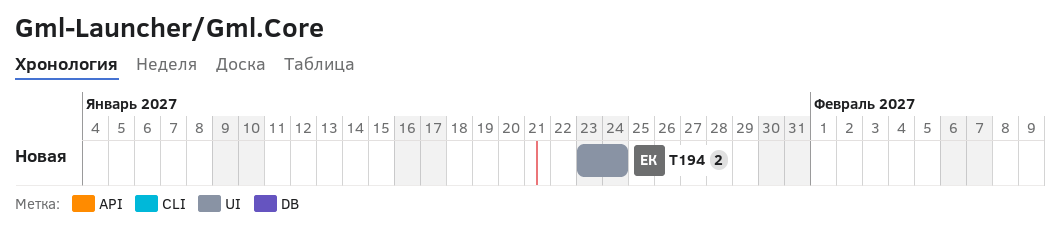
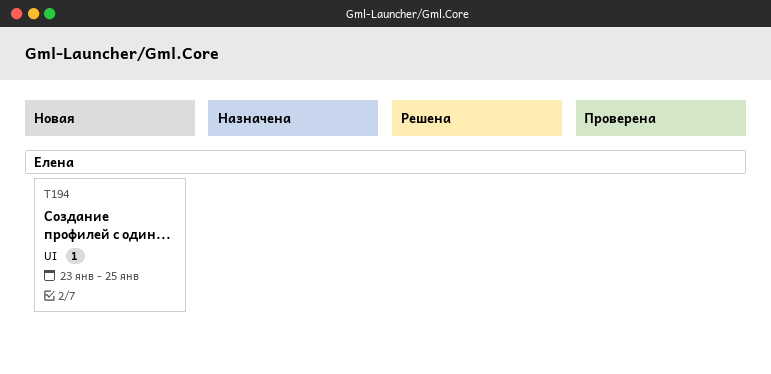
T194, estimate: 2 -> 1
T194, due: Jan 24 -> Jan 25

